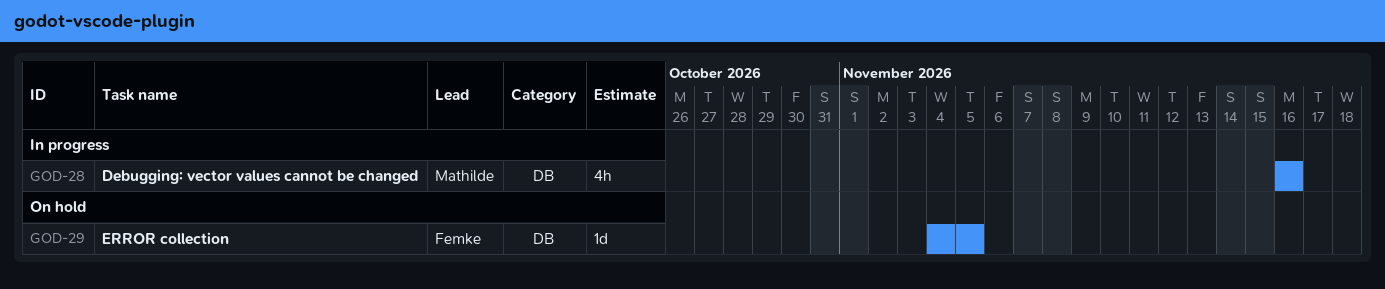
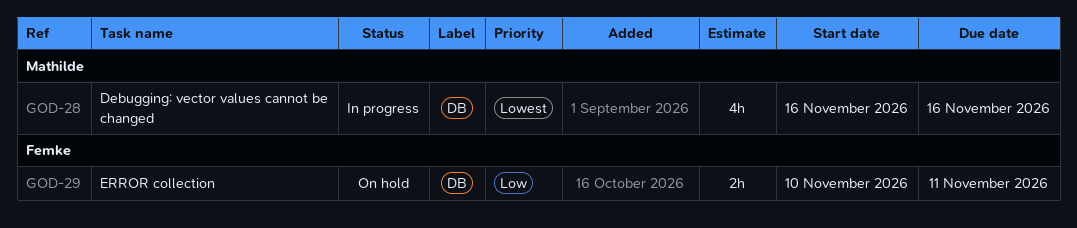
GOD-29, estimate: 1d -> 2h
GOD-29, start: Nov 4 -> Nov 10
GOD-29, due: Nov 5 -> Nov 11

